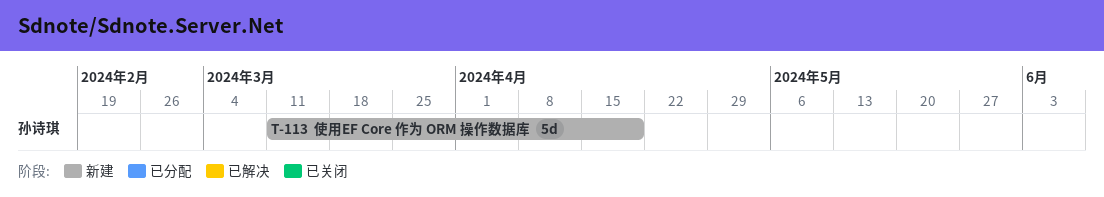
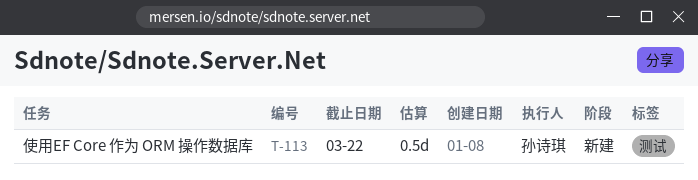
T-113, estimate: 5d -> 0.5d
T-113, due: Apr 19 -> Mar 22

